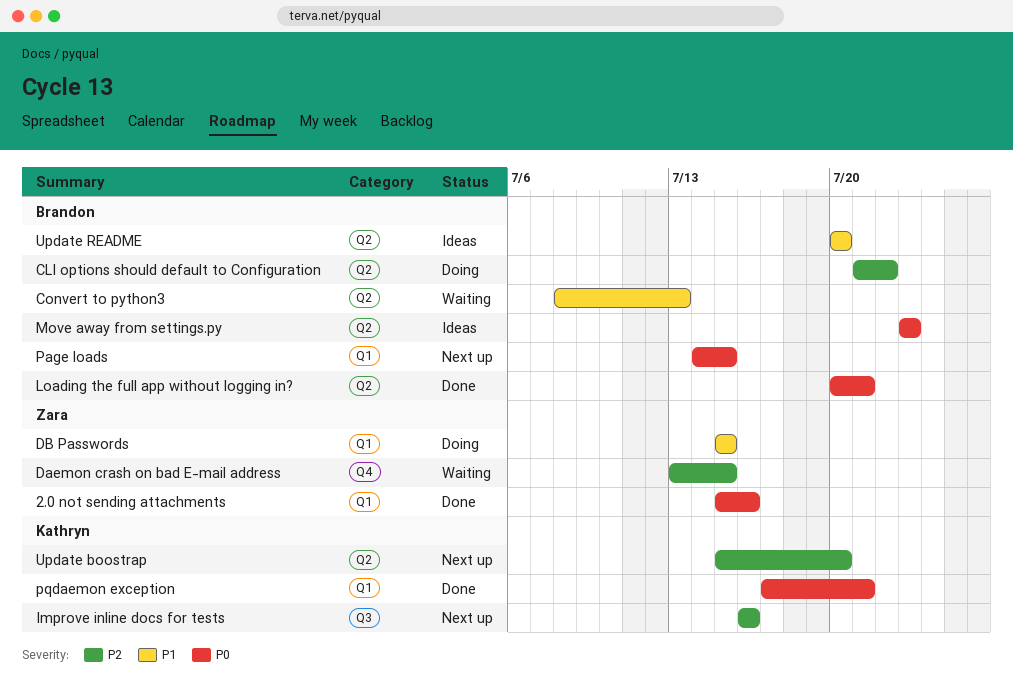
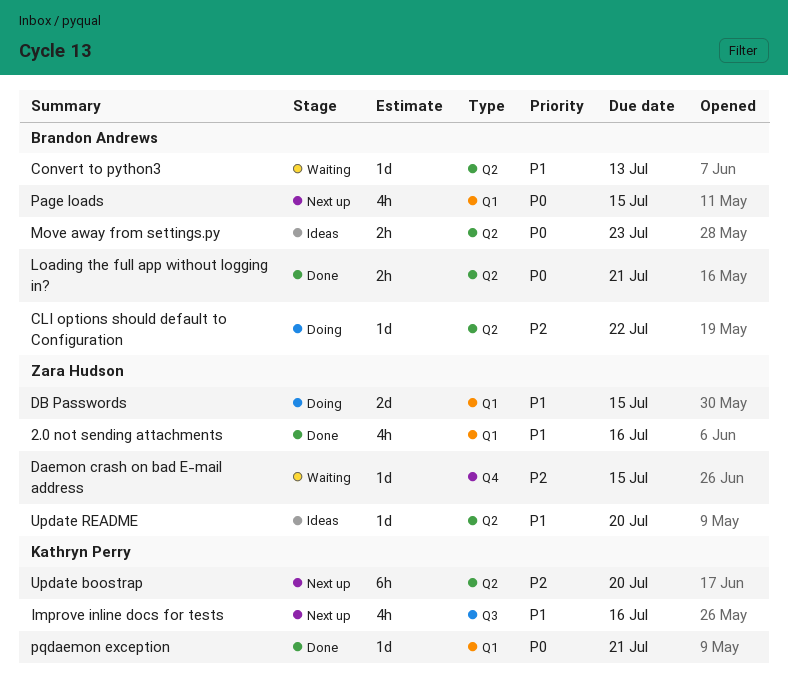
2.0 not sending attachments, priority: P0 -> P1
Improve inline docs for tests, priority: P2 -> P1
Update README, owner: Brandon Andrews -> Zara Hudson

